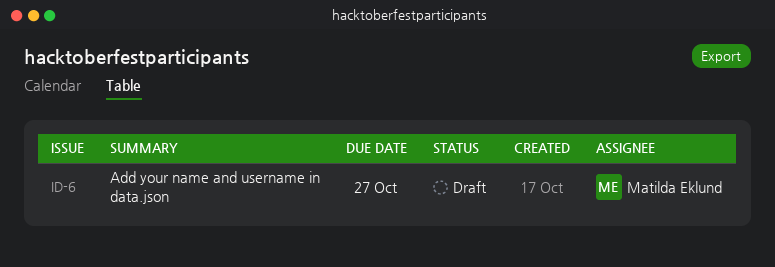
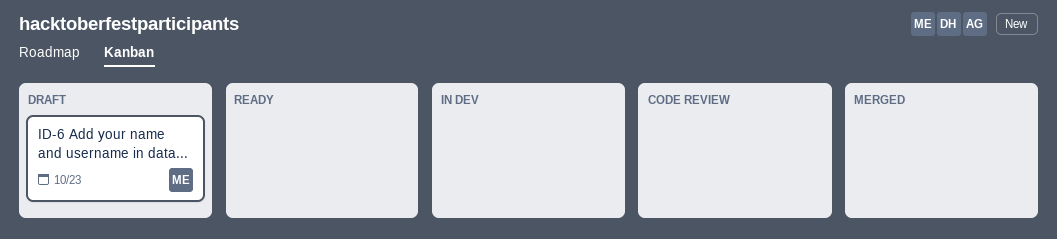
ID-6, due: Oct 27 -> Oct 23

